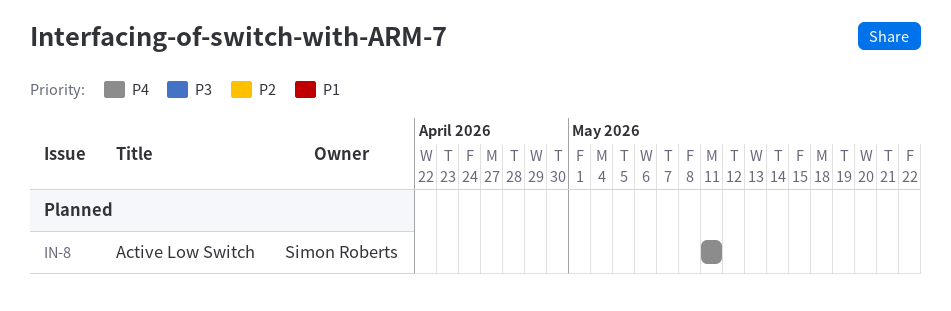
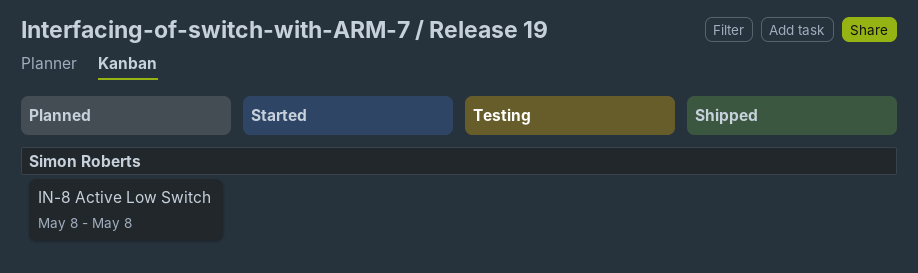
IN-8, start: May 11 -> May 8
IN-8, due: May 11 -> May 8

